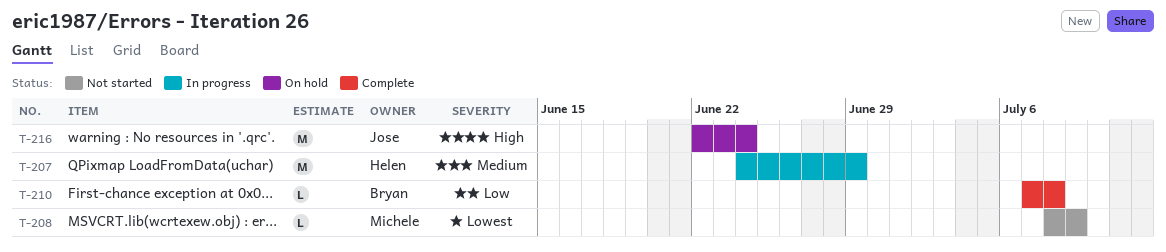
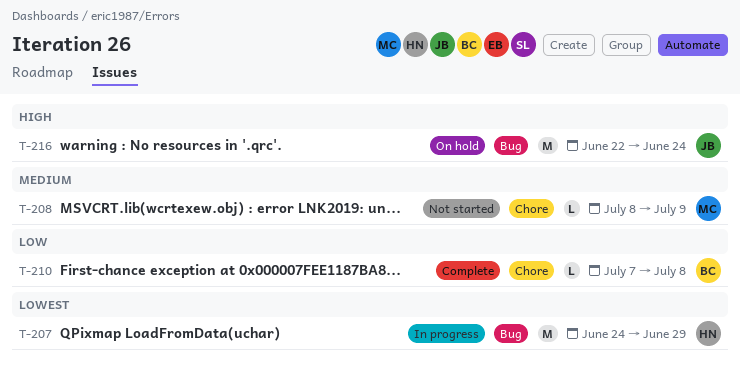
T-207, priority: Medium -> Lowest
T-208, priority: Lowest -> Medium

